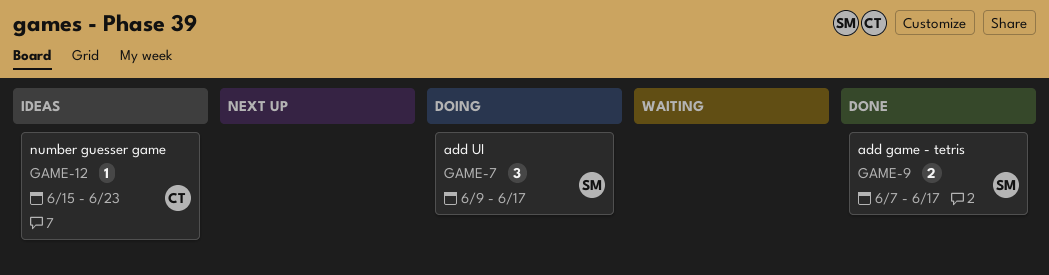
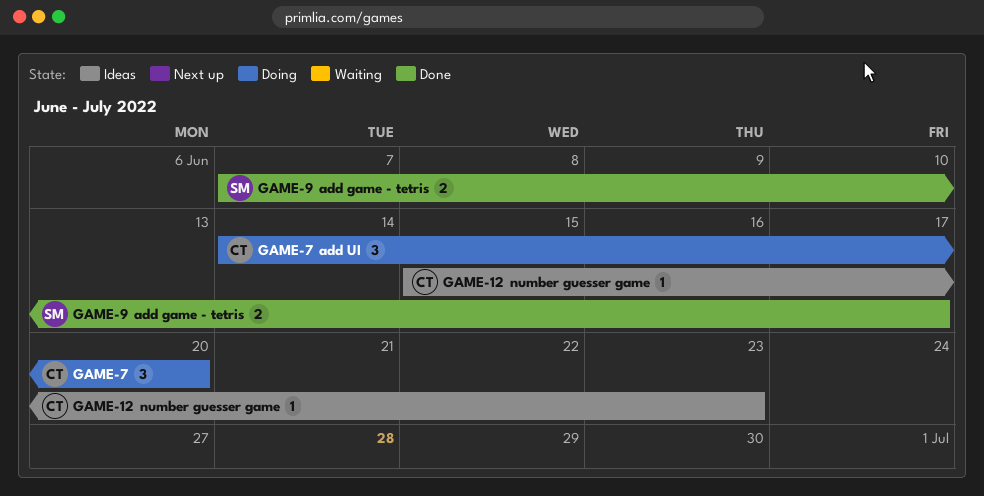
GAME-7, owner: SM -> CT
GAME-7, start: Jun 9 -> Jun 14
GAME-7, due: Jun 17 -> Jun 20

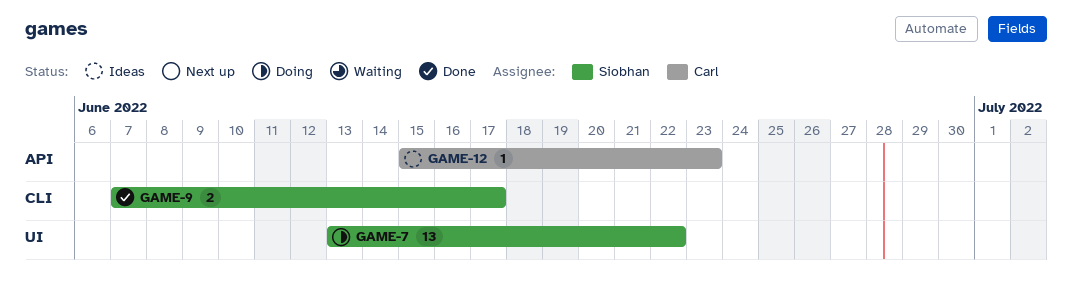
GAME-7, owner: Carl -> Siobhan
GAME-7, estimate: 3 -> 13
GAME-7, start: Jun 14 -> Jun 13
GAME-7, due: Jun 20 -> Jun 22

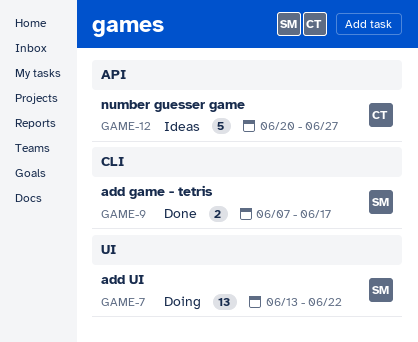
GAME-12, estimate: 1 -> 5
GAME-12, start: Jun 15 -> Jun 20
GAME-12, due: Jun 23 -> Jun 27

